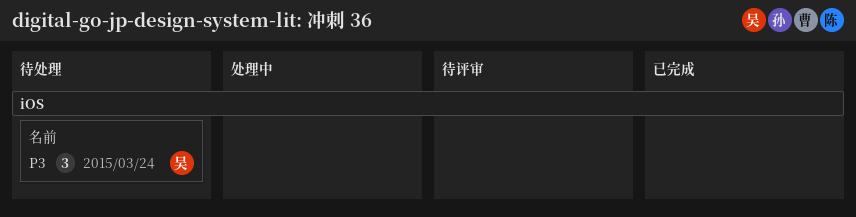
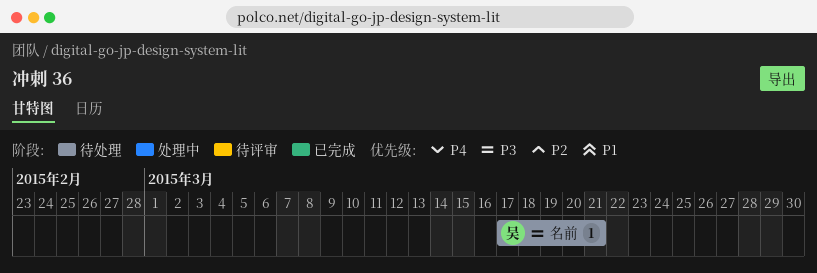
名前, estimate: 3 -> 1
名前, due: Mar 24 -> Mar 21

